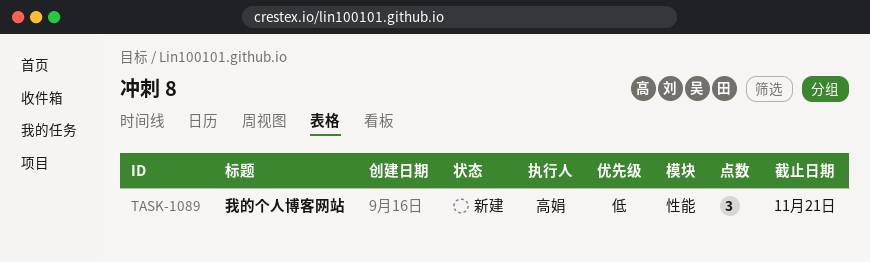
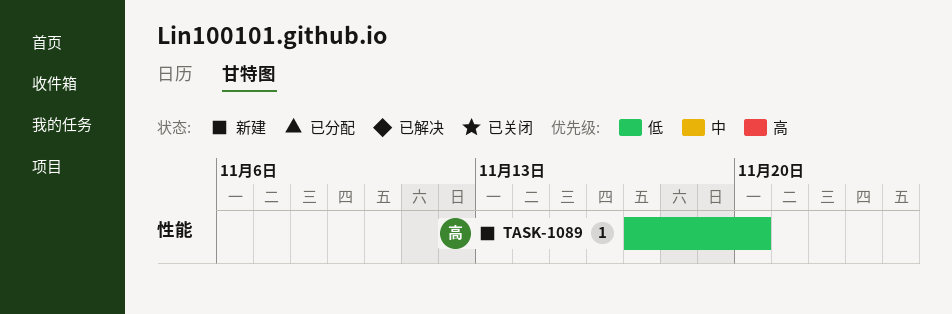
TASK-1089, estimate: 3 -> 1
TASK-1089, due: Nov 21 -> Nov 20

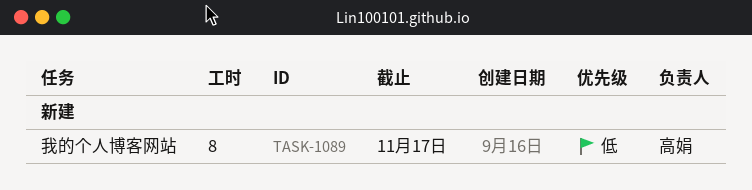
TASK-1089, estimate: 1 -> 8
TASK-1089, due: Nov 20 -> Nov 17

